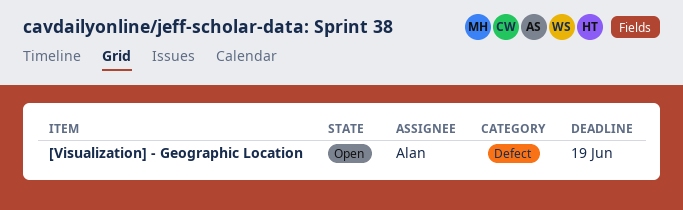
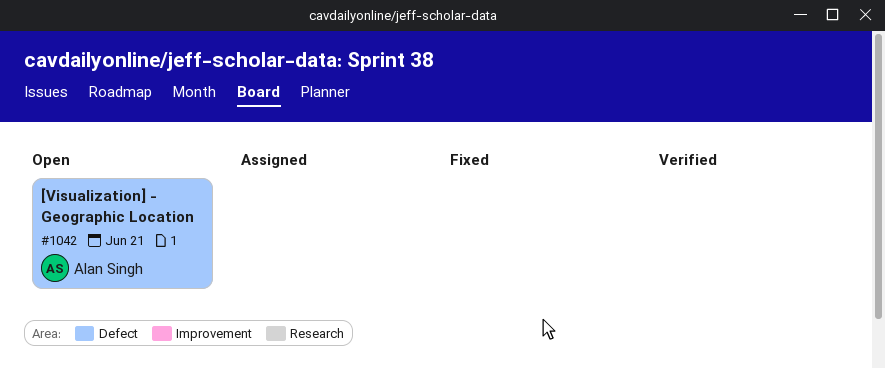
[Visualization] - Geographic Location, due: Jun 19 -> Jun 21

